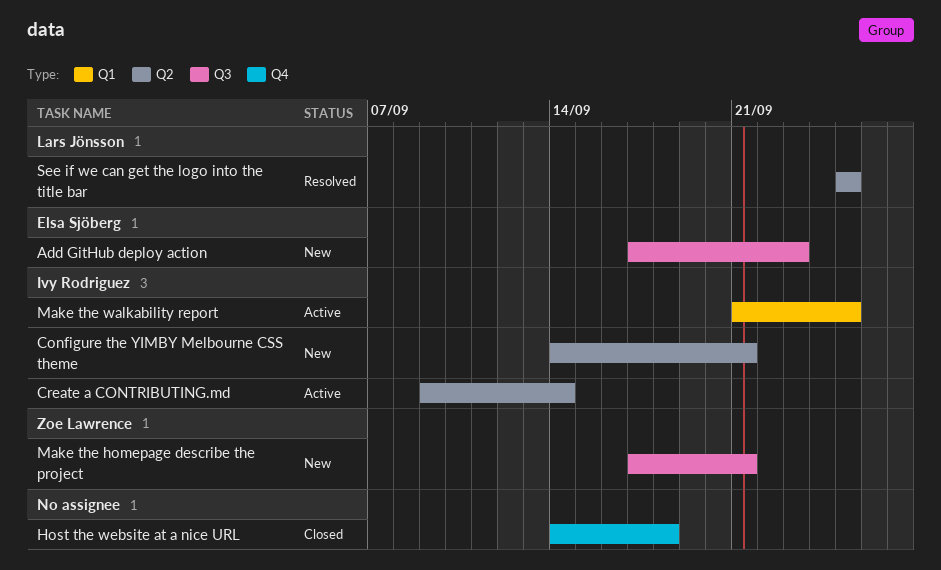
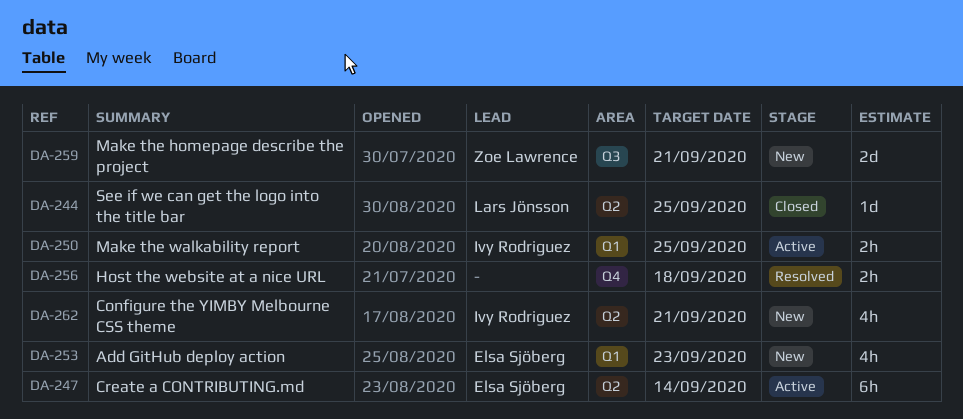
Add GitHub deploy action, label: Q3 -> Q1
Create a CONTRIBUTING.md, owner: Ivy Rodriguez -> Elsa Sjöberg
Host the website at a nice URL, status: Closed -> Resolved
See if we can get the logo into the title bar, status: Resolved -> Closed

